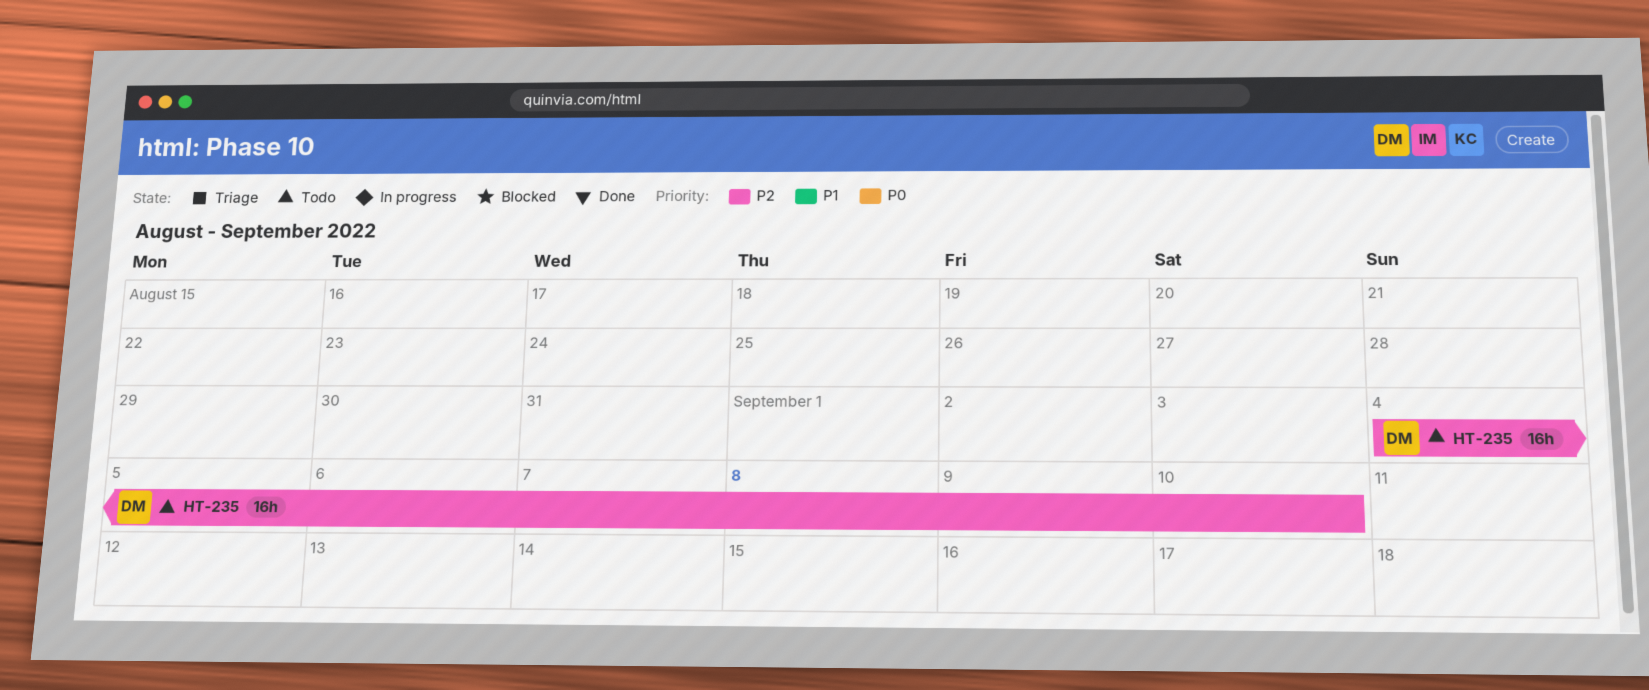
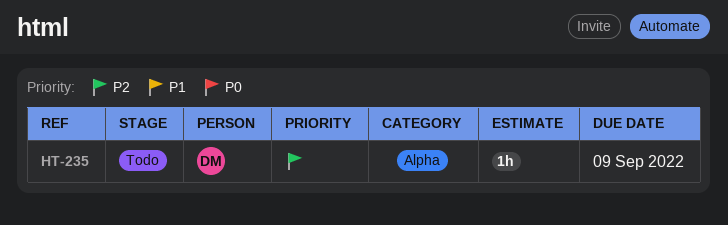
HT-235, estimate: 16h -> 1h
HT-235, due: Sep 10 -> Sep 9

